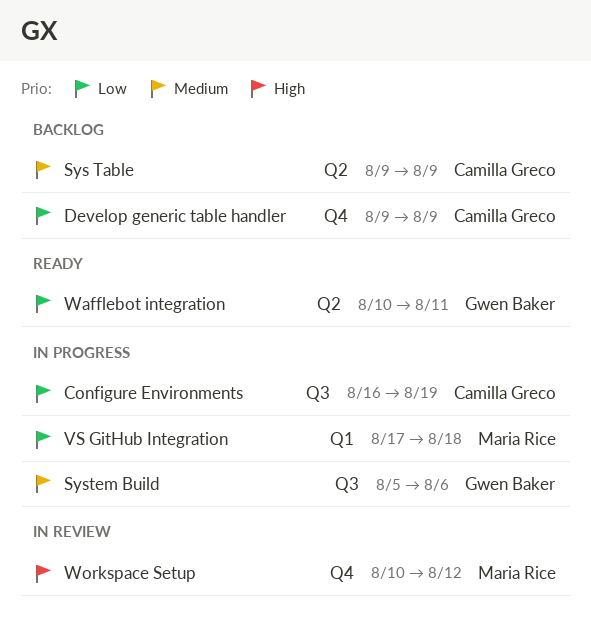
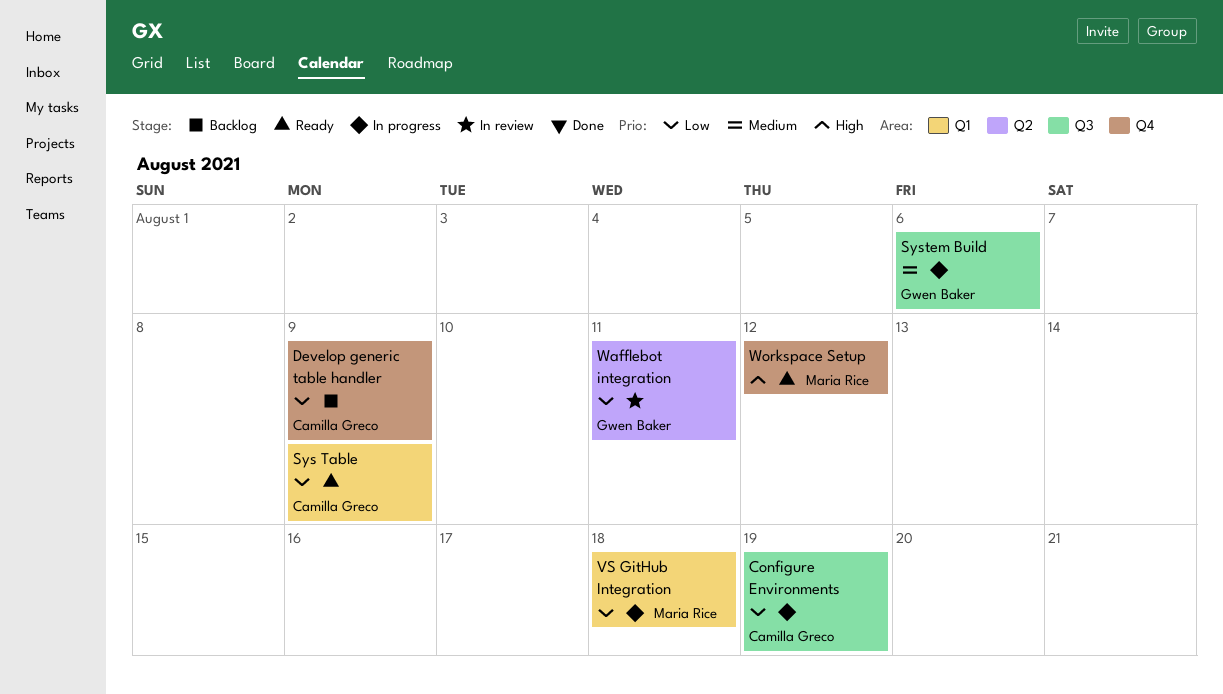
Sys Table, status: Backlog -> Ready
Sys Table, priority: Medium -> Low
Sys Table, label: Q2 -> Q1
Wafflebot integration, status: Ready -> In review
Workspace Setup, status: In review -> Ready

